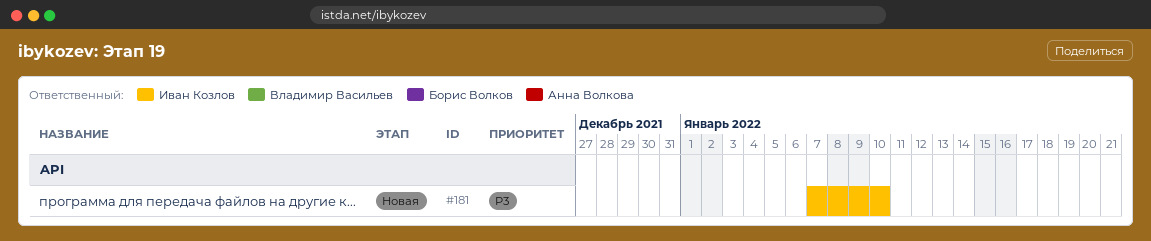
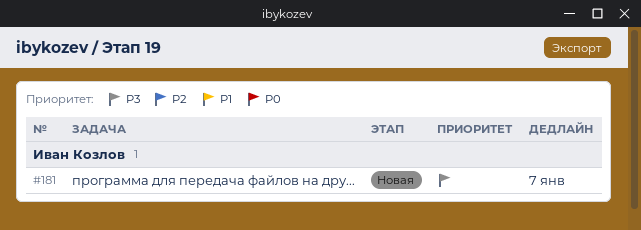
#181, due: Jan 10 -> Jan 7

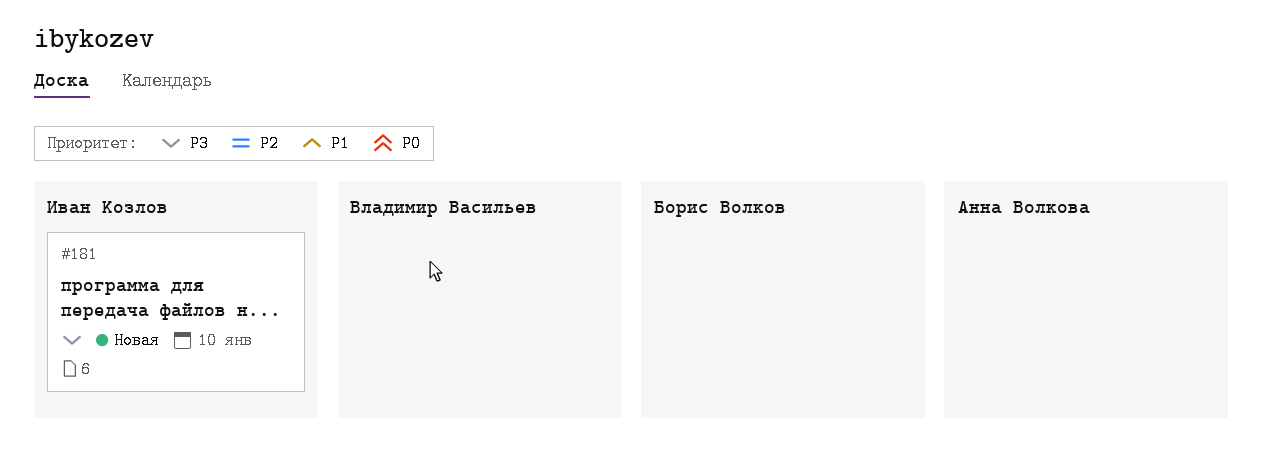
#181, due: Jan 7 -> Jan 10

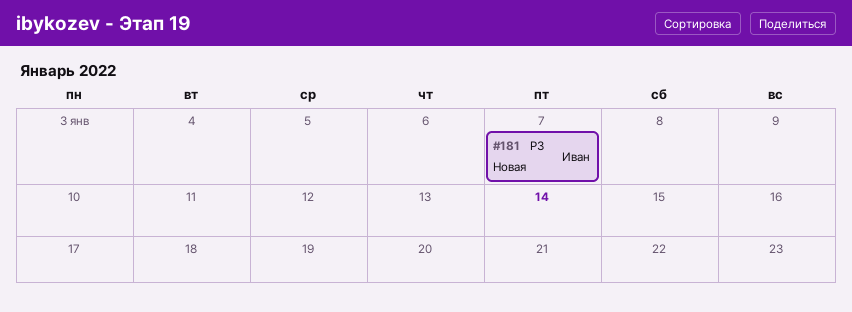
#181, due: Jan 10 -> Jan 7

